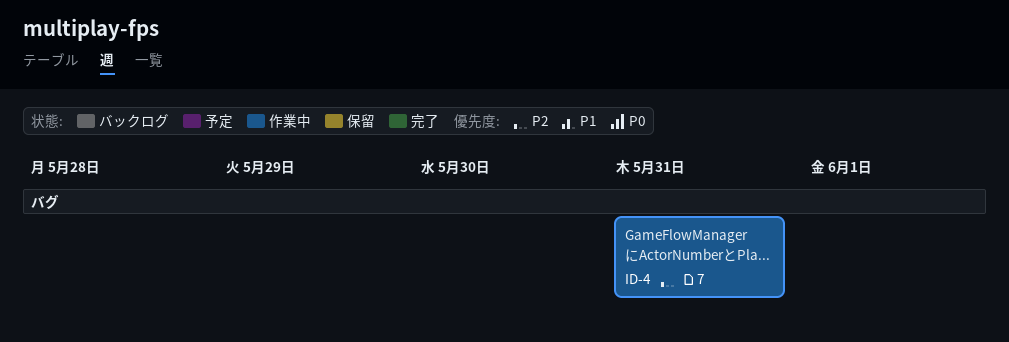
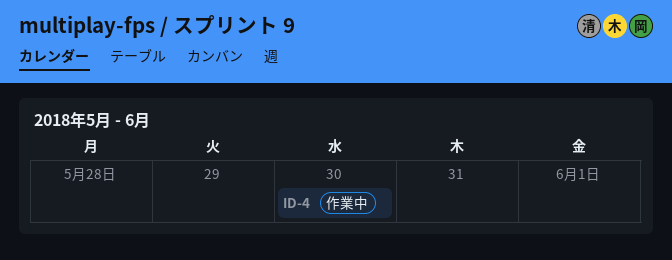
ID-4, due: May 31 -> May 30

